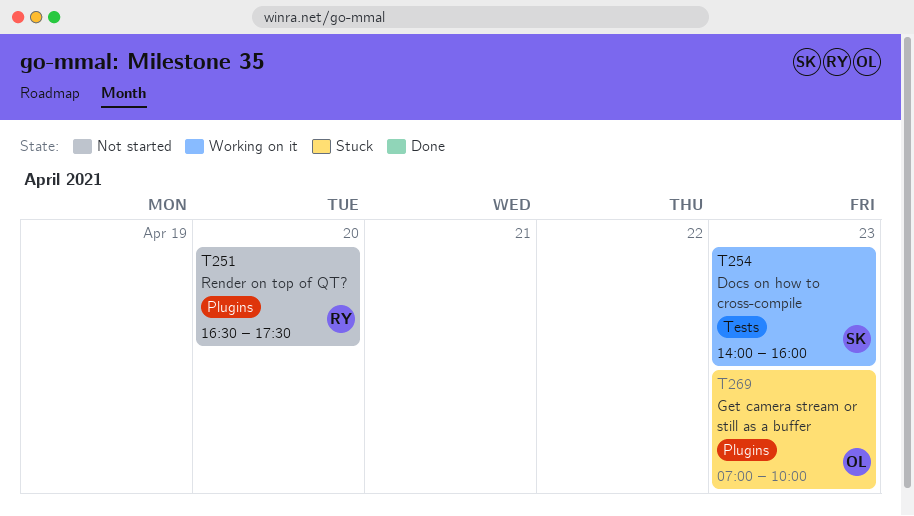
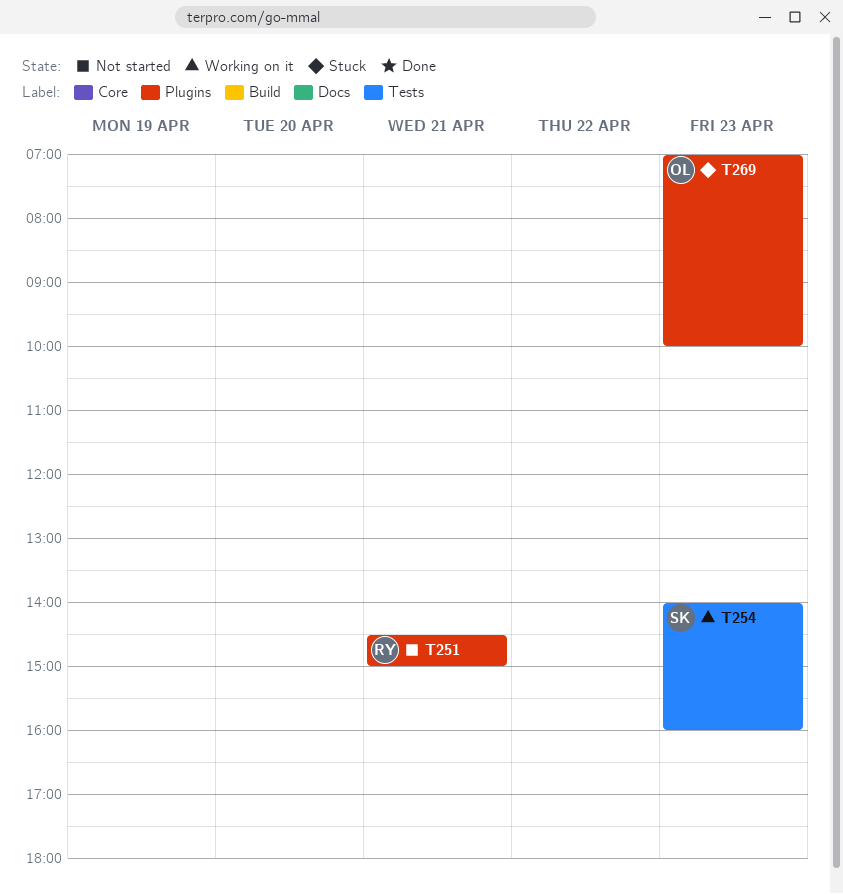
T251, day: Apr 20 -> Apr 21
T251, begins: 16:30 -> 14:30
T251, ends: 17:30 -> 15:00

